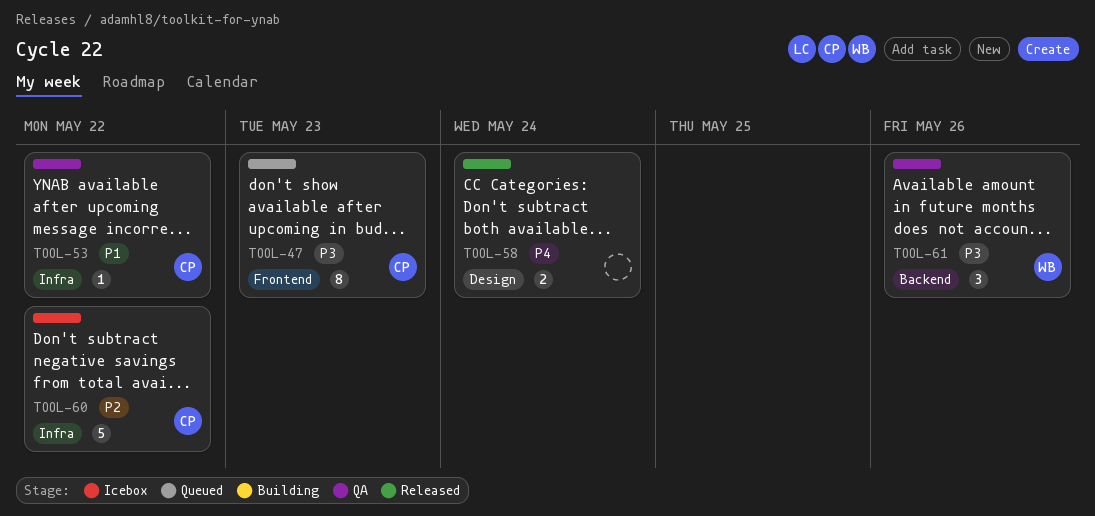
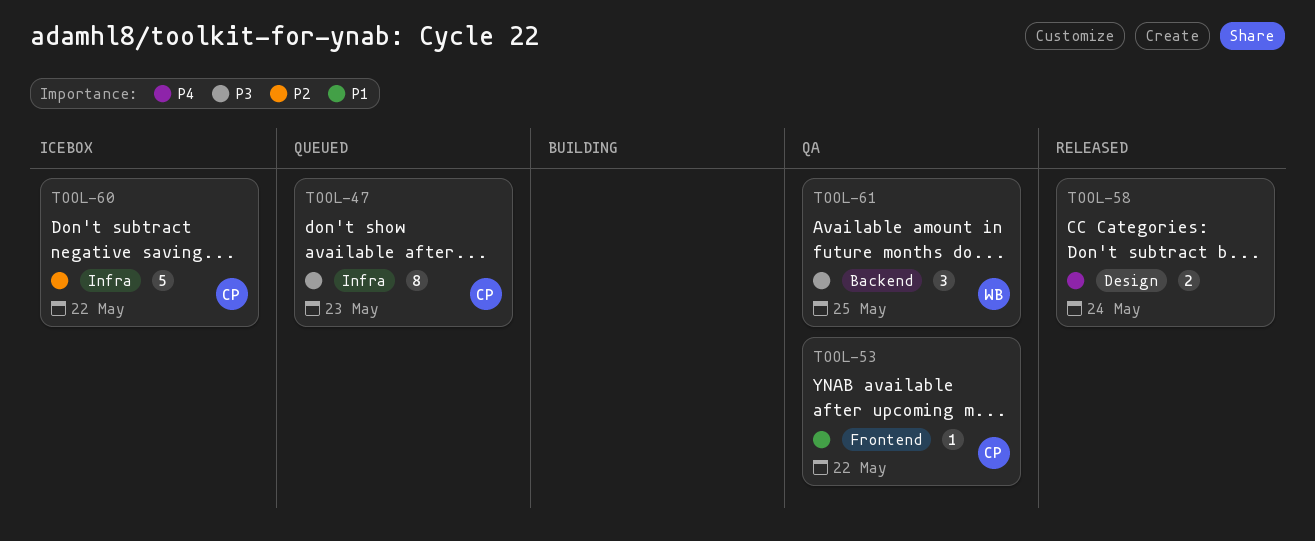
TOOL-47, label: Frontend -> Infra
TOOL-53, label: Infra -> Frontend
TOOL-61, due: May 26 -> May 25

